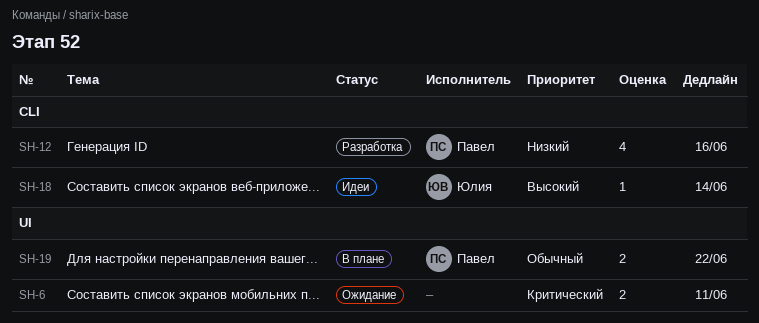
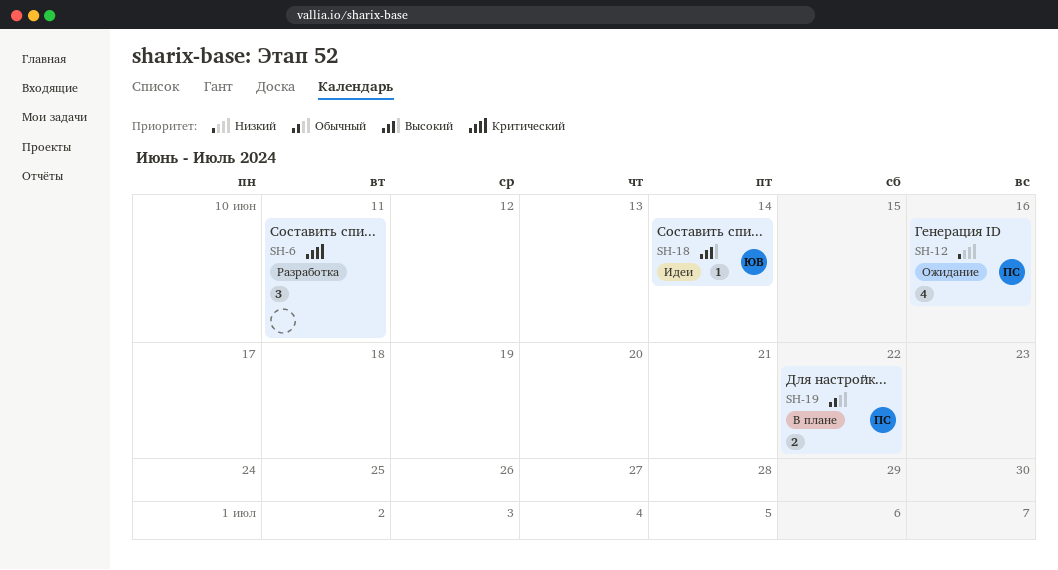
SH-6, status: Ожидание -> Разработка
SH-6, estimate: 2 -> 3
SH-12, status: Разработка -> Ожидание

